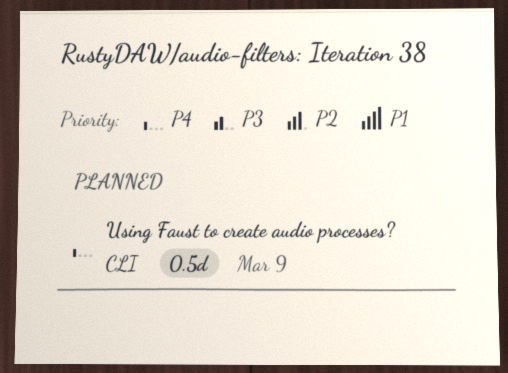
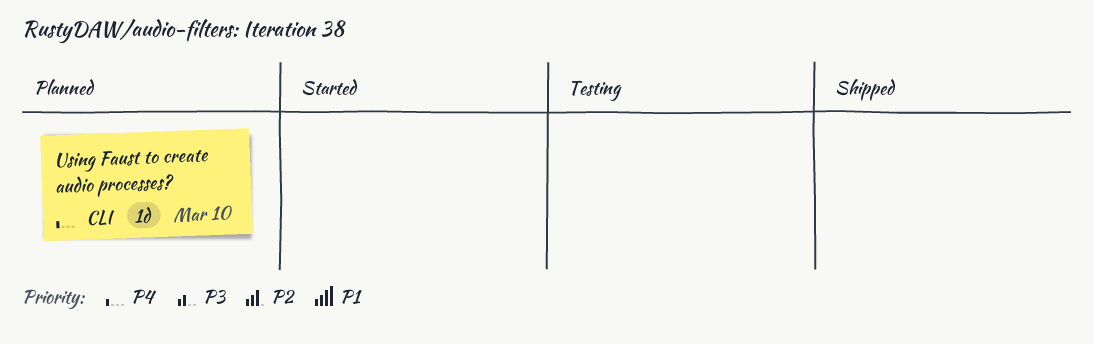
Using Faust to create audio processes?, estimate: 0.5d -> 1d
Using Faust to create audio processes?, due: Mar 9 -> Mar 10

